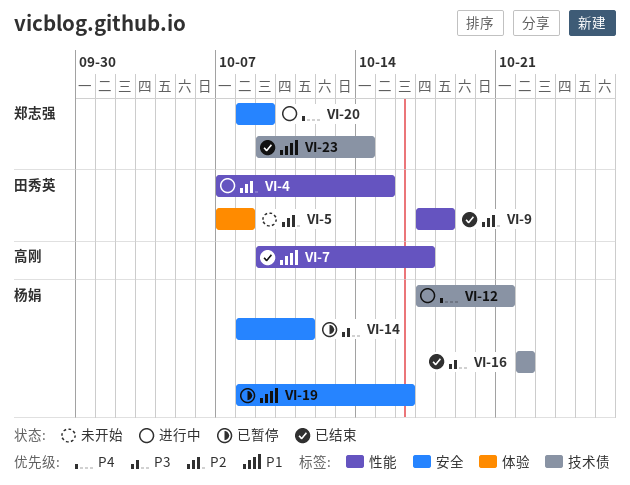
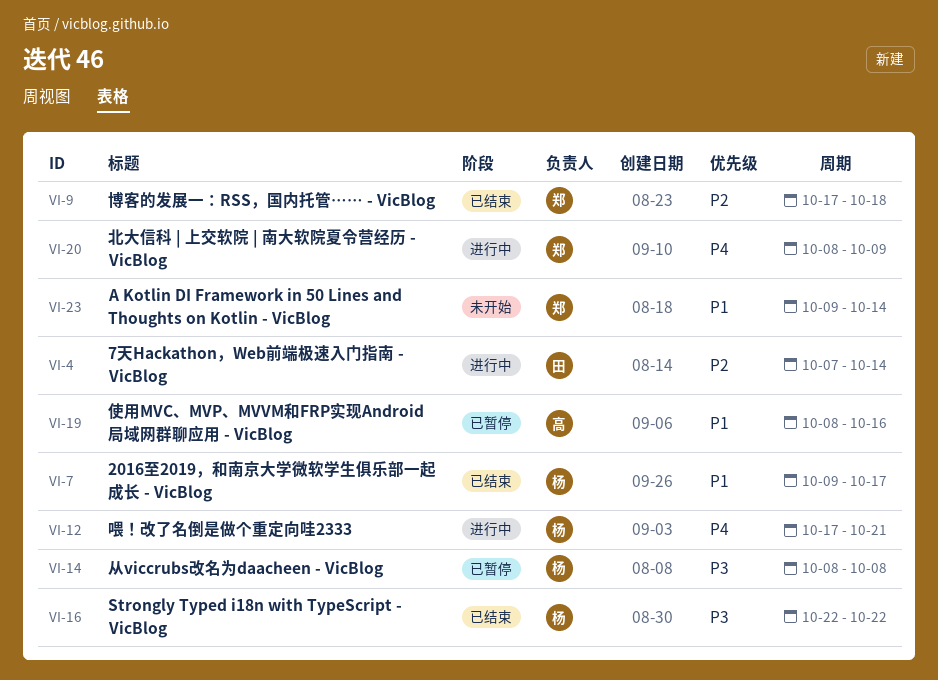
VI-4, due: Oct 15 -> Oct 14
VI-5: present -> none
VI-7, owner: 高刚 -> 杨娟
VI-9, owner: 田秀英 -> 郑志强
VI-14, due: Oct 11 -> Oct 8
VI-19, owner: 杨娟 -> 高刚
VI-23, status: 已结束 -> 未开始

